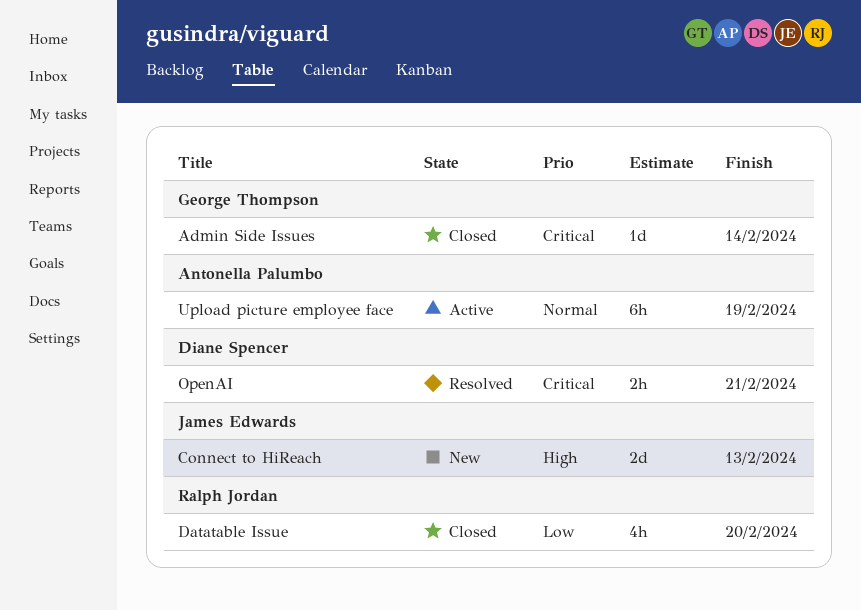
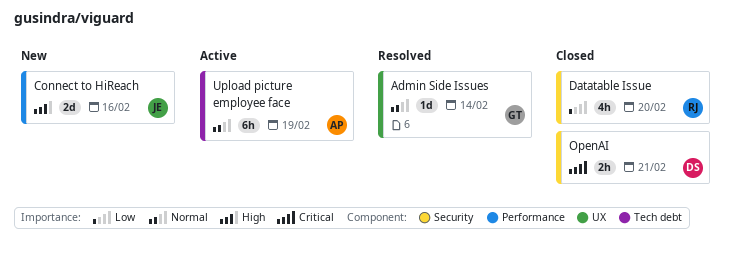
Admin Side Issues, status: Closed -> Resolved
Admin Side Issues, priority: Critical -> Normal
Connect to HiReach, due: Feb 13 -> Feb 16
OpenAI, status: Resolved -> Closed

